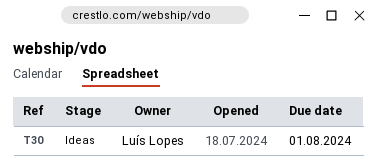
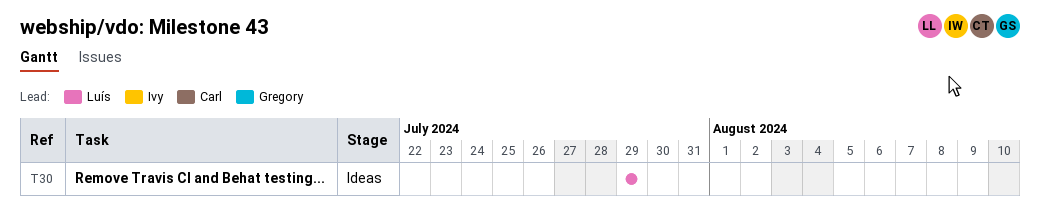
T30, due: Aug 1 -> Jul 29

